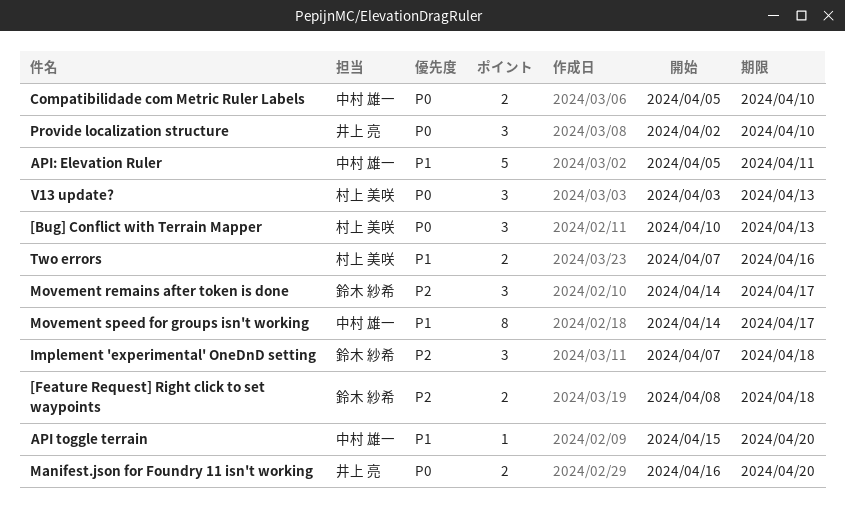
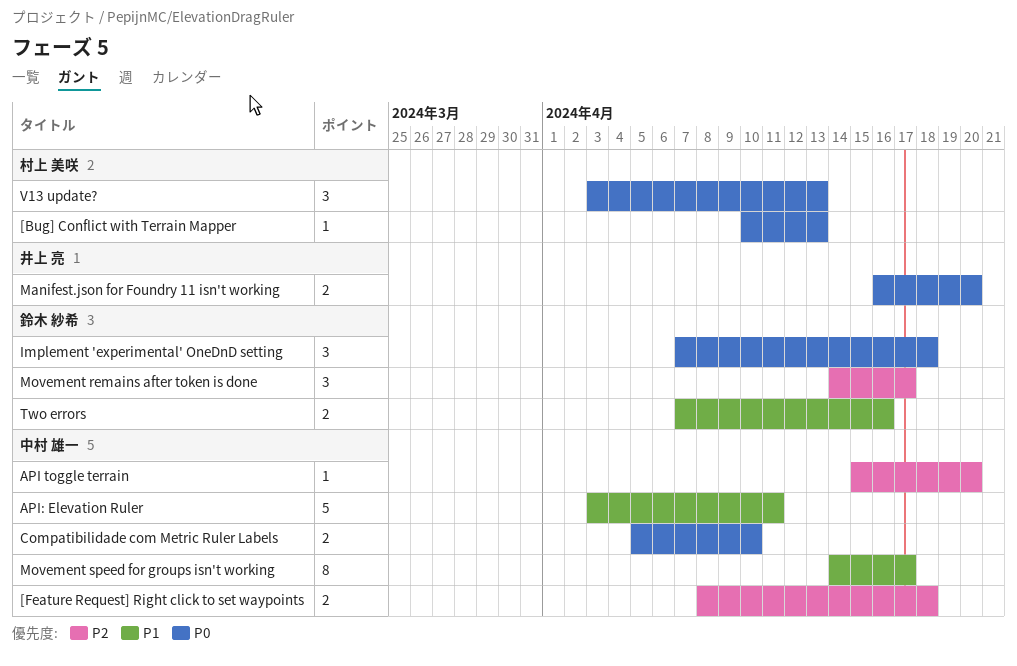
[Bug] Conflict with Terrain Mapper, estimate: 3 -> 1
[Feature Request] Right click to set waypoints, owner: 鈴木 紗希 -> 中村 雄一
API toggle terrain, priority: P1 -> P2
API: Elevation Ruler, start: Apr 5 -> Apr 3
Implement 'experimental' OneDnD setting, priority: P2 -> P0
Provide localization structure: present -> none
Two errors, owner: 村上 美咲 -> 鈴木 紗希

